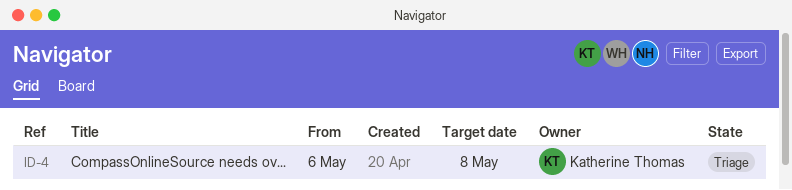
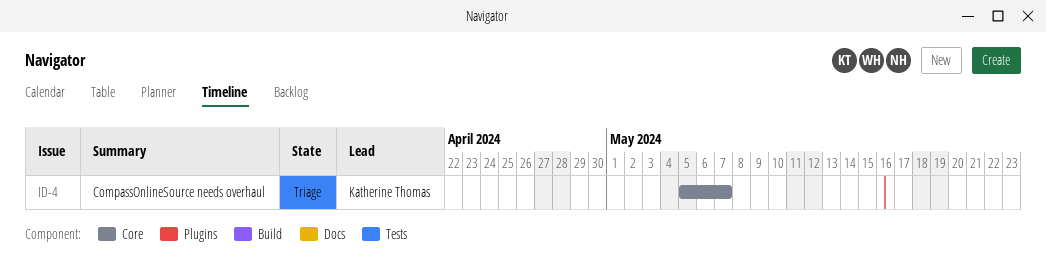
ID-4, start: May 6 -> May 5
ID-4, due: May 8 -> May 7

